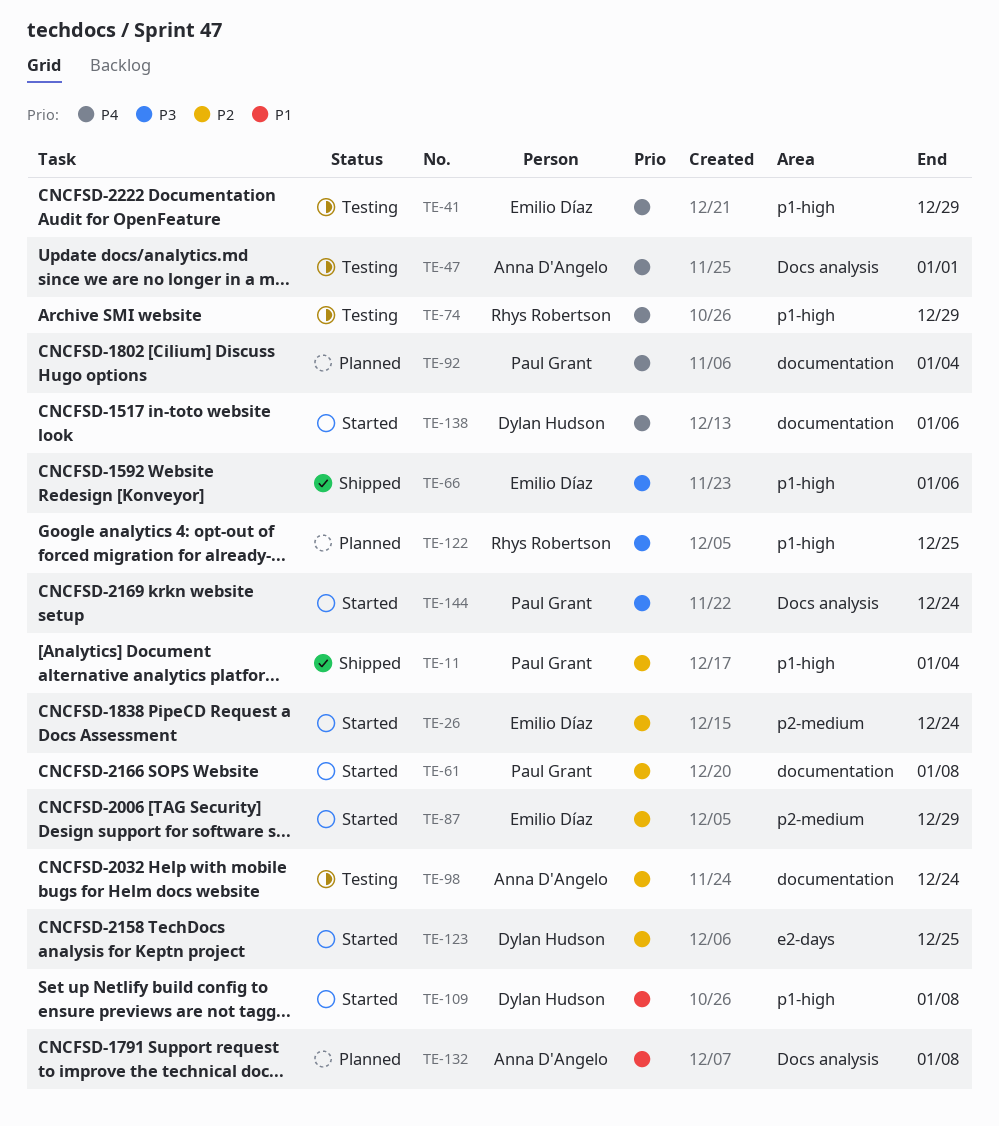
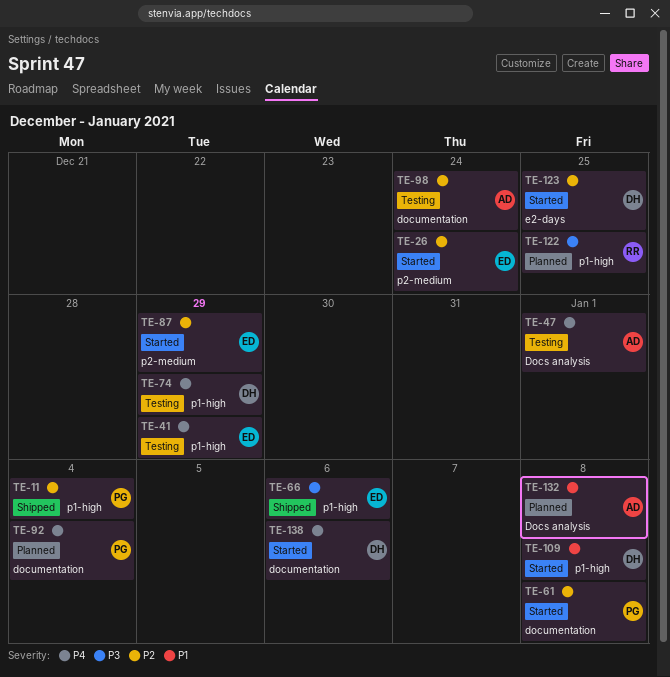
TE-74, owner: Rhys Robertson -> Dylan Hudson
TE-144: present -> none

